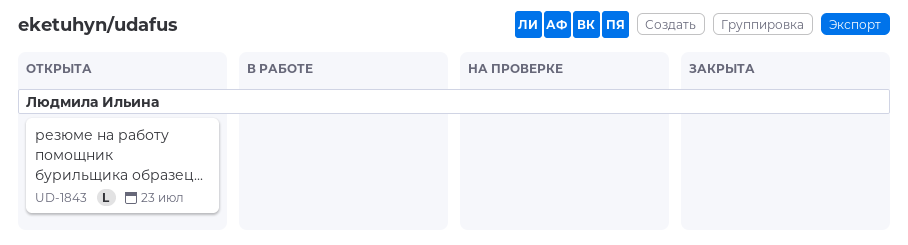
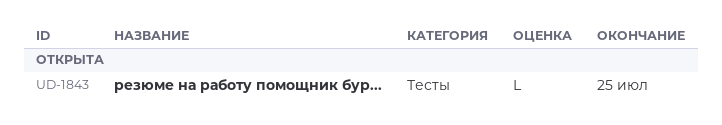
UD-1843, due: Jul 23 -> Jul 25

